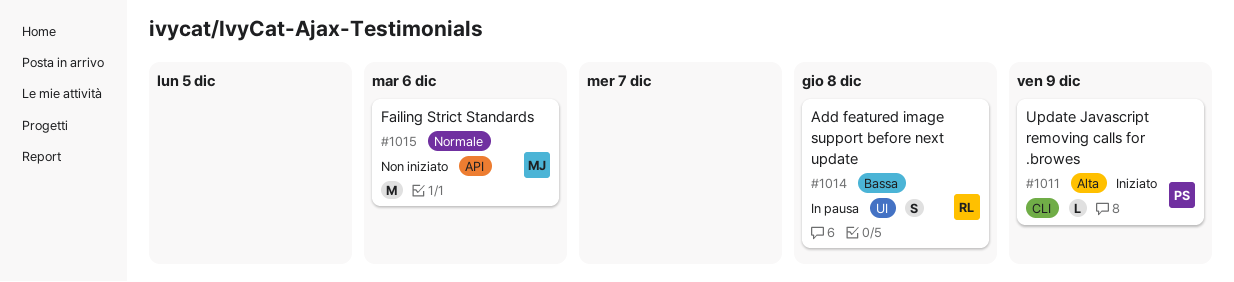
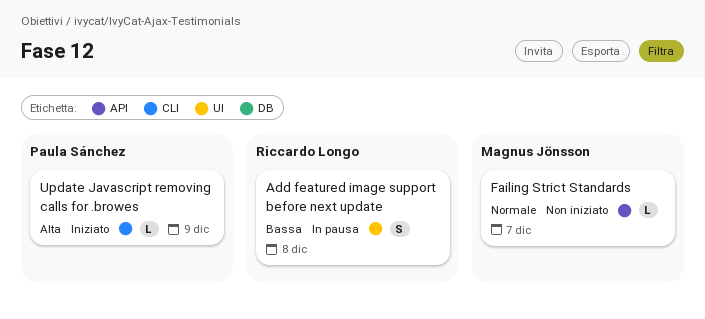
Failing Strict Standards, estimate: M -> L
Failing Strict Standards, due: Dec 6 -> Dec 7

